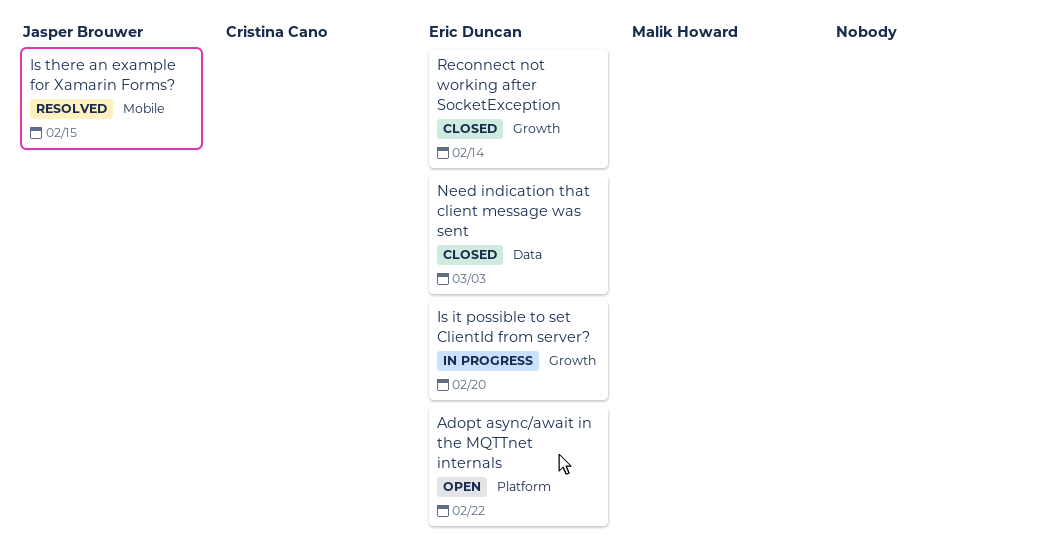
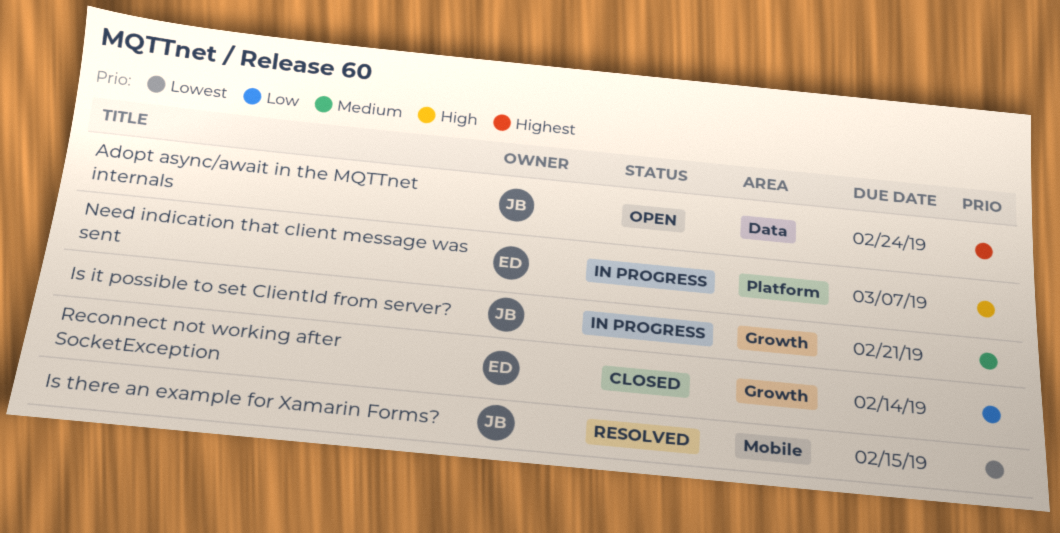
Adopt async/await in the MQTTnet internals, owner: Eric Duncan -> Jasper Brouwer
Adopt async/await in the MQTTnet internals, label: Platform -> Data
Adopt async/await in the MQTTnet internals, due: Feb 22 -> Feb 24
Is it possible to set ClientId from server?, owner: Eric Duncan -> Jasper Brouwer
Is it possible to set ClientId from server?, due: Feb 20 -> Feb 21
Need indication that client message was sent, status: Closed -> In progress
Need indication that client message was sent, label: Data -> Platform
Need indication that client message was sent, due: Mar 3 -> Mar 7

